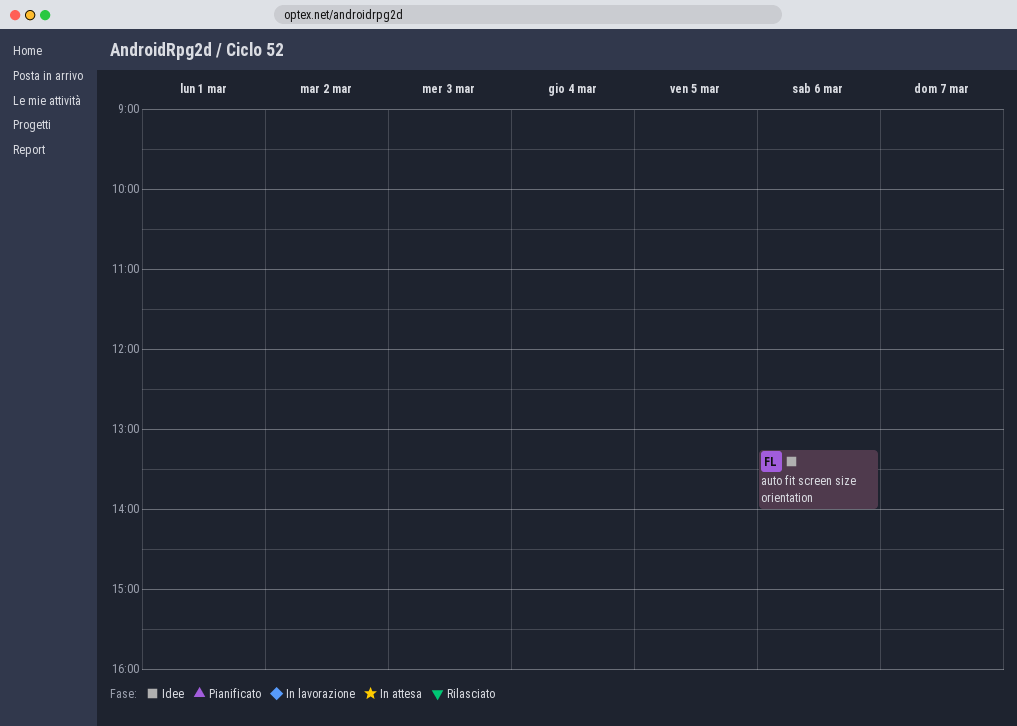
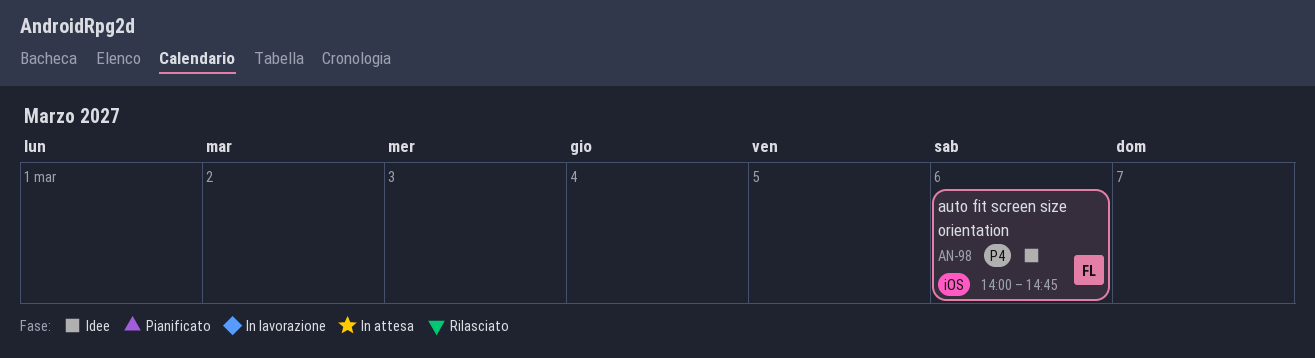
auto fit screen size orientation, begins: 13:15 -> 14:00
auto fit screen size orientation, ends: 14:00 -> 14:45

